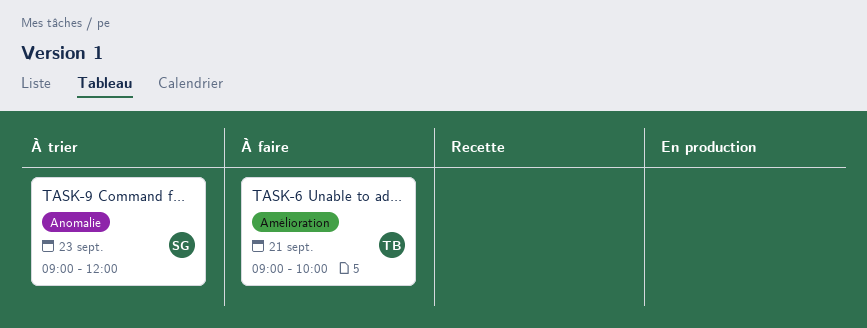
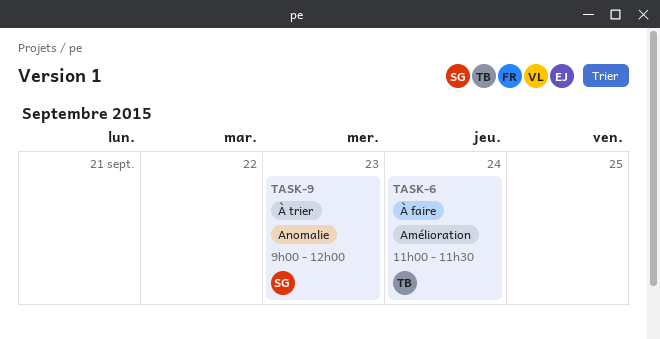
TASK-6, day: Sep 21 -> Sep 24
TASK-6, begins: 09:00 -> 11:00
TASK-6, ends: 10:00 -> 11:30

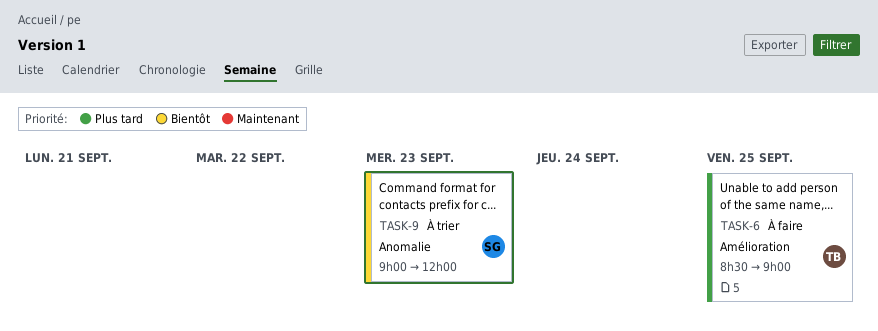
TASK-6, day: Sep 24 -> Sep 25
TASK-6, begins: 11:00 -> 08:30
TASK-6, ends: 11:30 -> 09:00

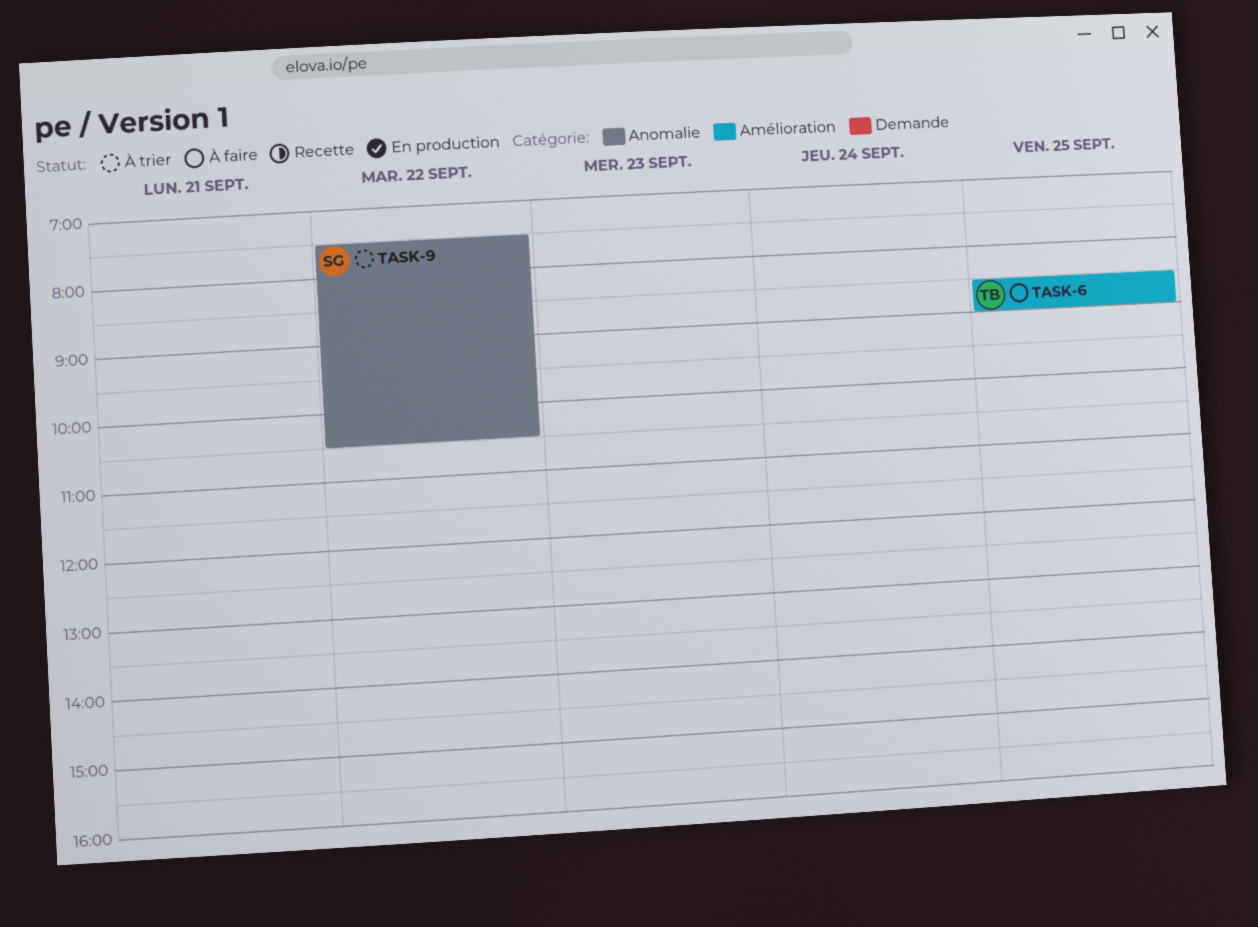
TASK-9, day: Sep 23 -> Sep 22
TASK-9, begins: 09:00 -> 07:30
TASK-9, ends: 12:00 -> 10:30

